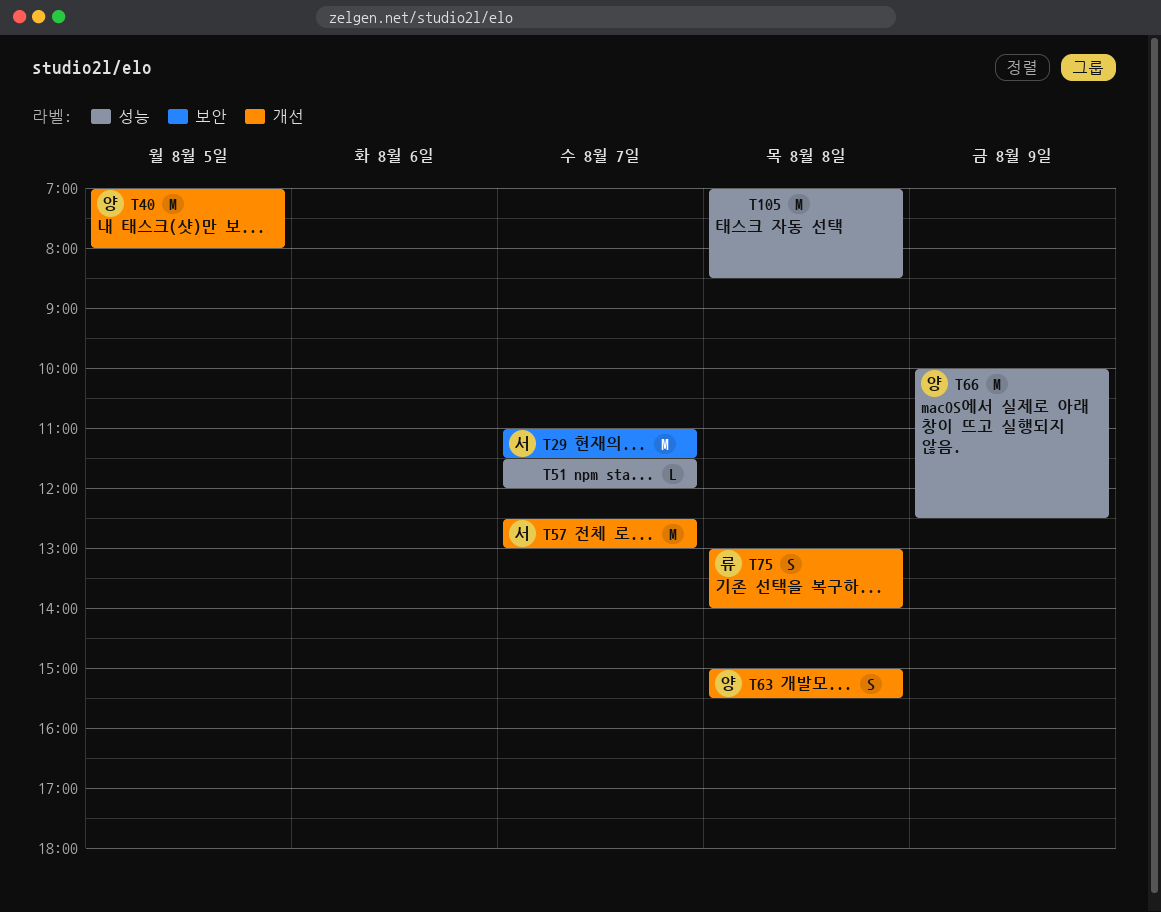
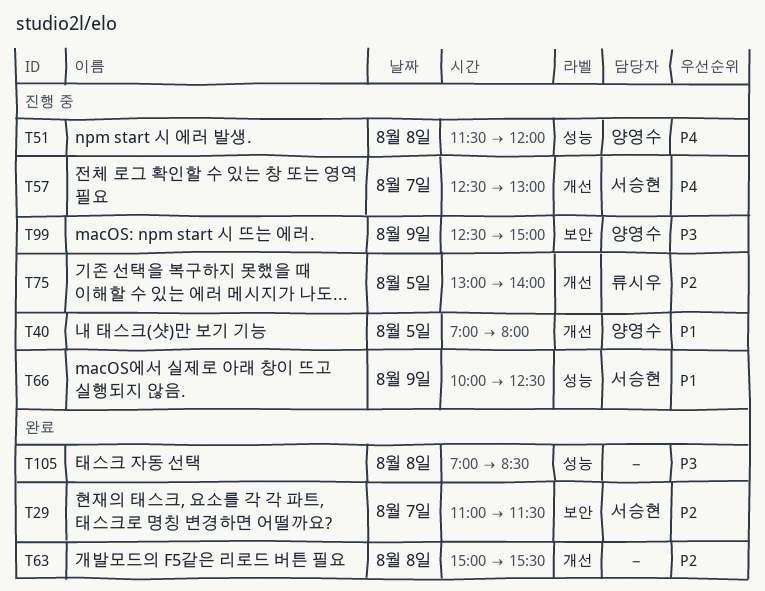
T51, owner: none -> 양영수
T51, day: Aug 7 -> Aug 8
T63, owner: 양영수 -> none
T66, owner: 양영수 -> 서승현
T75, day: Aug 8 -> Aug 5
T99: none -> present

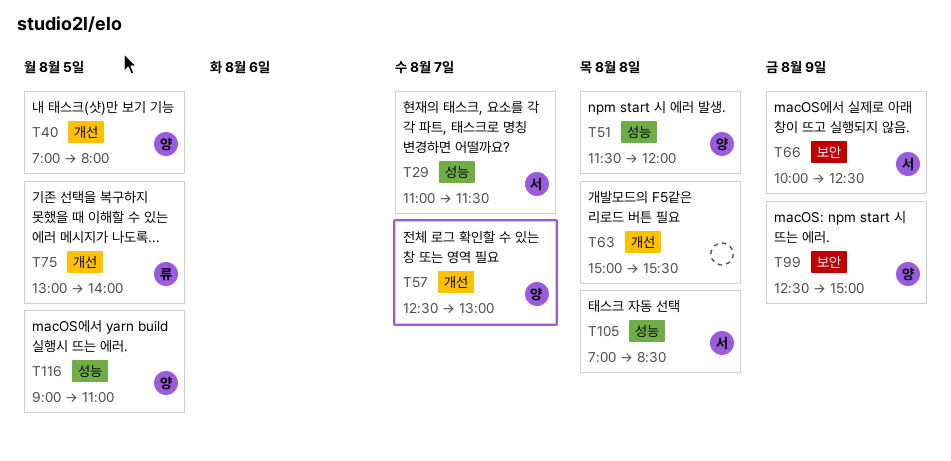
T29, label: 보안 -> 성능
T57, owner: 서승현 -> 양영수
T66, label: 성능 -> 보안
T105, owner: none -> 서승현
T116: none -> present

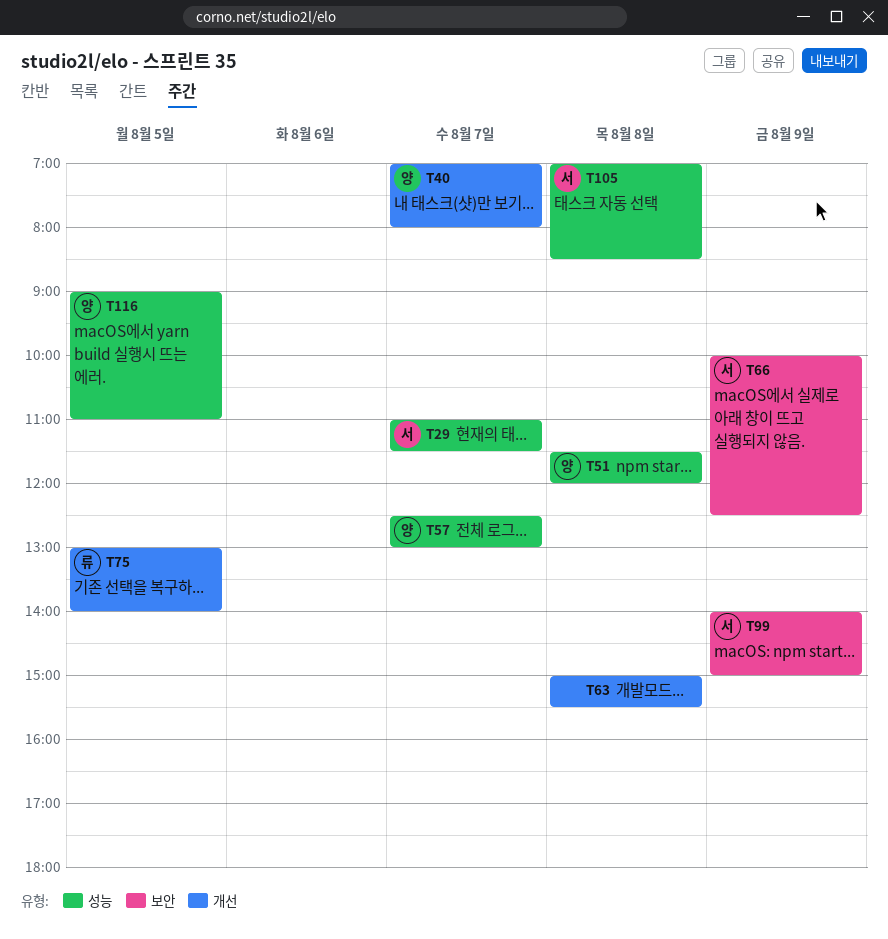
T40, day: Aug 5 -> Aug 7
T57, label: 개선 -> 성능
T99, owner: 양 -> 서
T99, begins: 12:30 -> 14:00

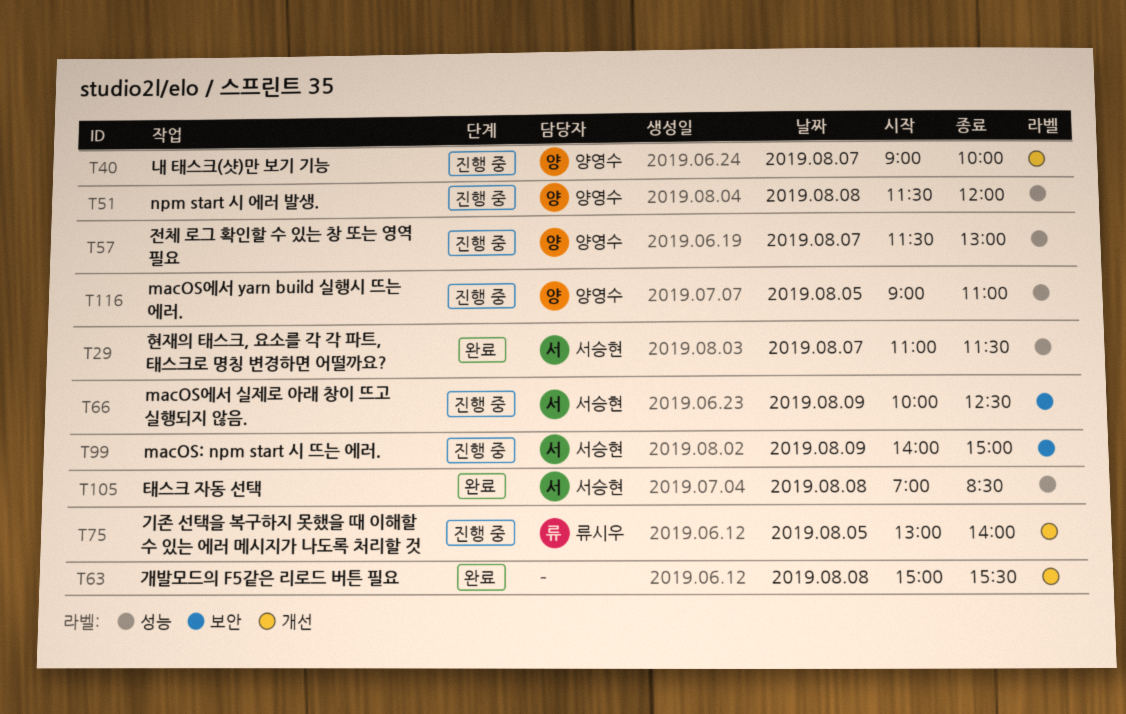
T40, begins: 07:00 -> 09:00
T40, ends: 08:00 -> 10:00
T57, begins: 12:30 -> 11:30

